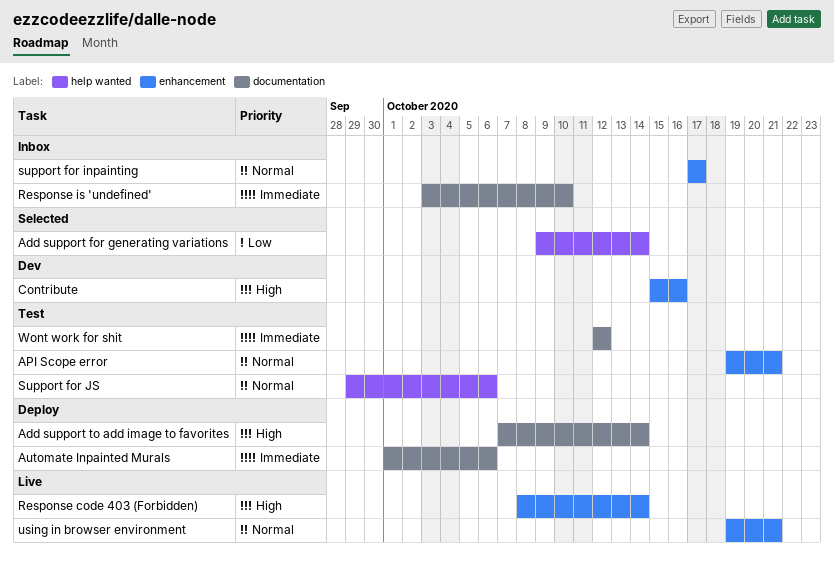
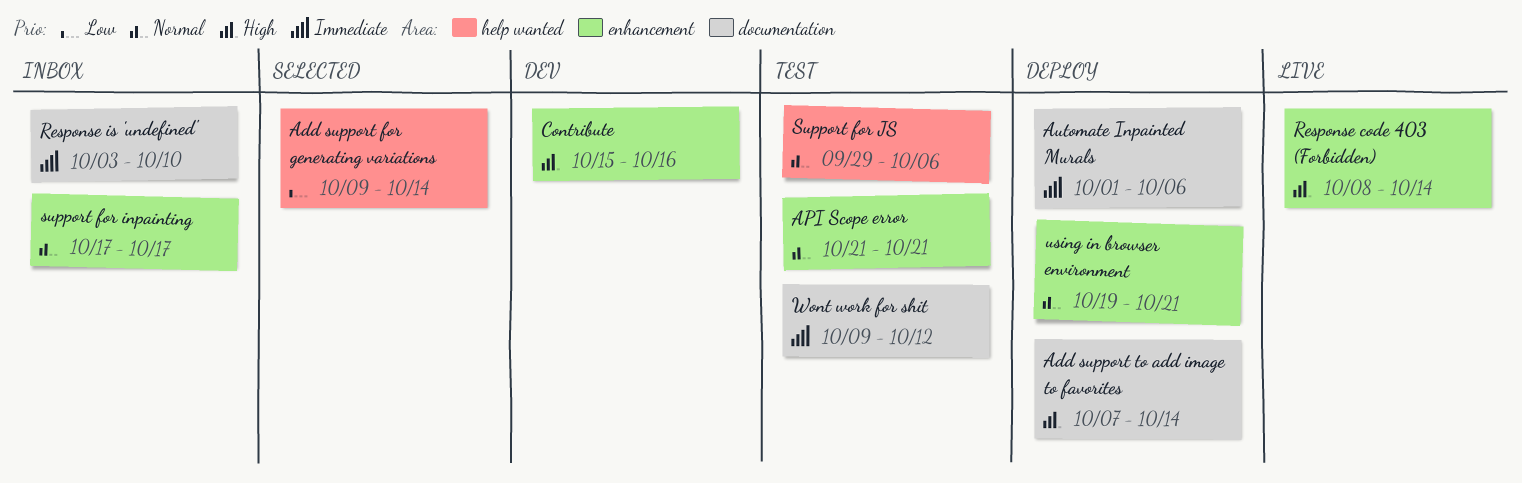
API Scope error, start: Oct 19 -> Oct 21
using in browser environment, status: Live -> Deploy
Wont work for shit, start: Oct 12 -> Oct 9

